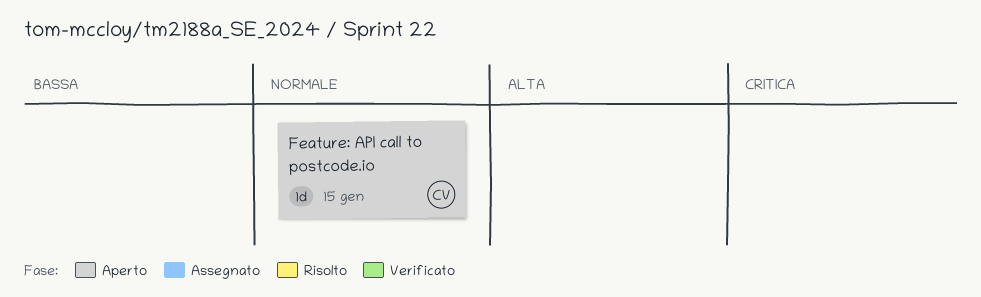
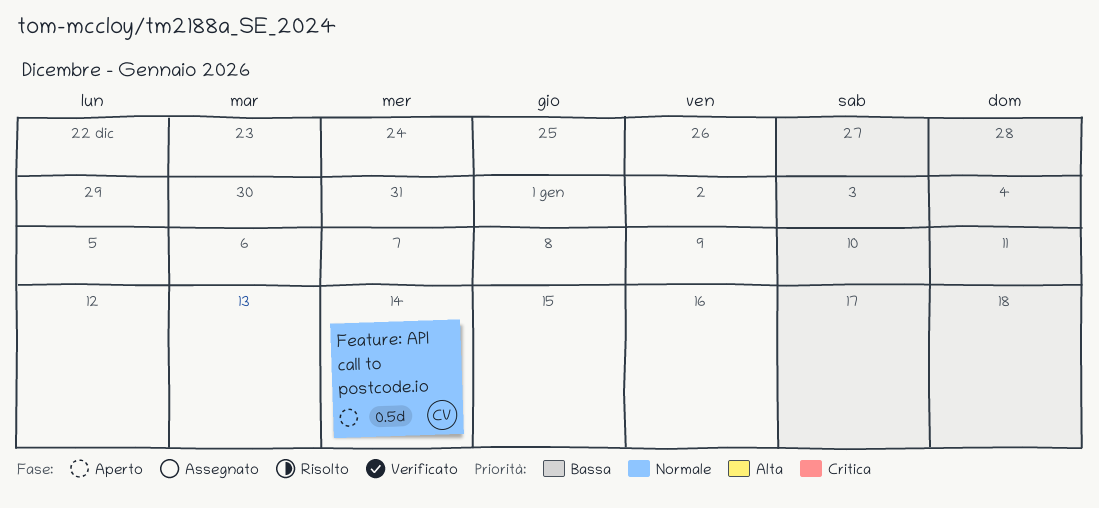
Feature: API call to postcode.io, estimate: 1d -> 0.5d
Feature: API call to postcode.io, due: Jan 15 -> Jan 14

